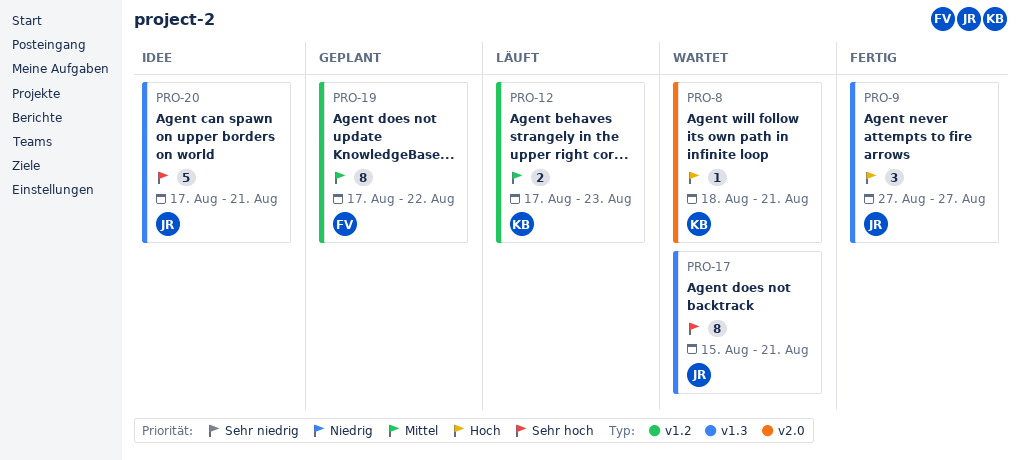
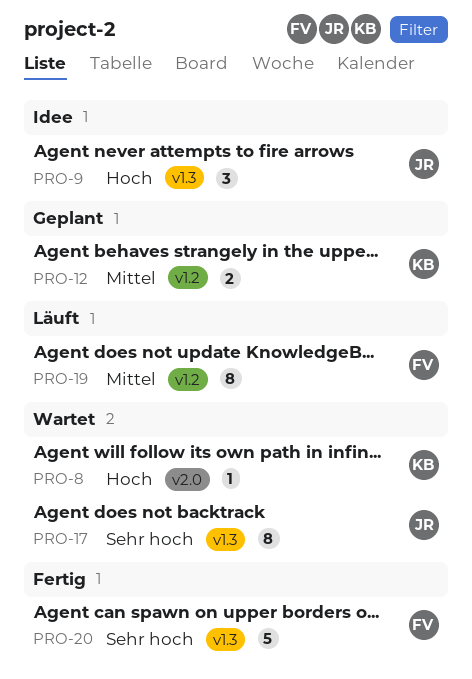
PRO-9, status: Fertig -> Idee
PRO-12, status: Läuft -> Geplant
PRO-19, status: Geplant -> Läuft
PRO-20, status: Idee -> Fertig
PRO-20, owner: JR -> FV

